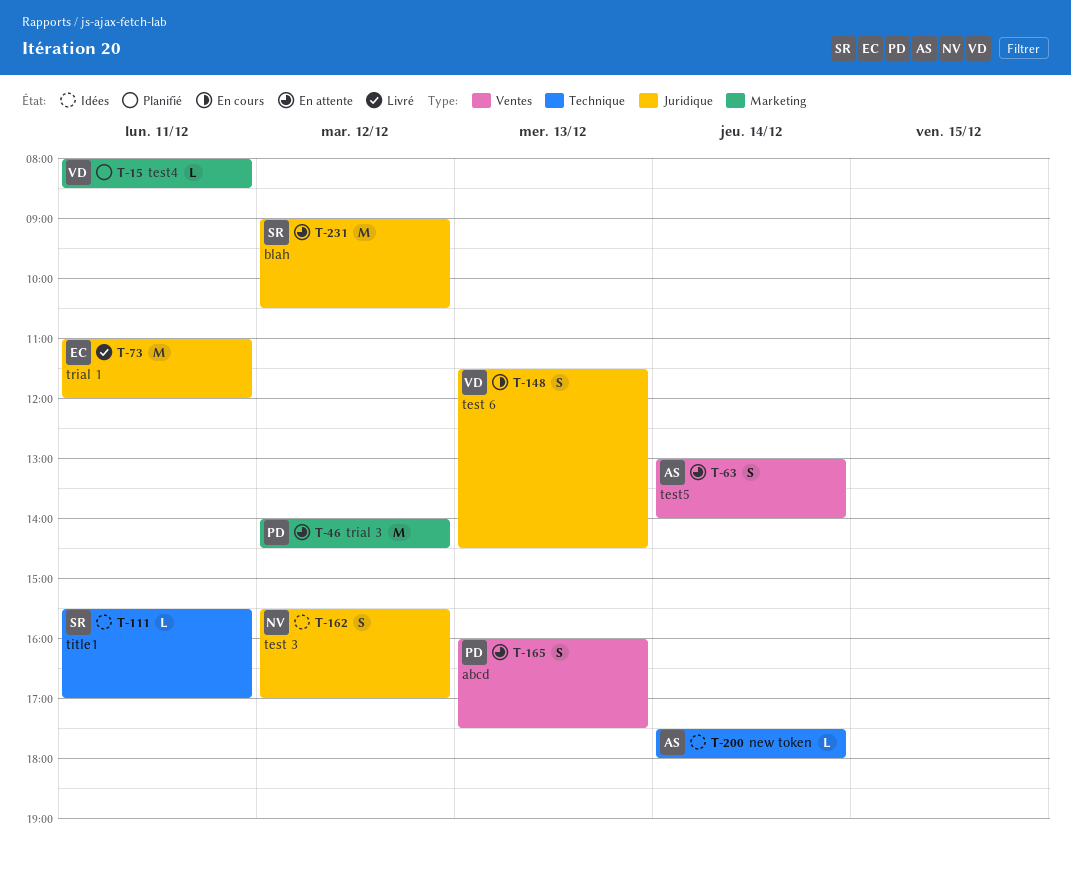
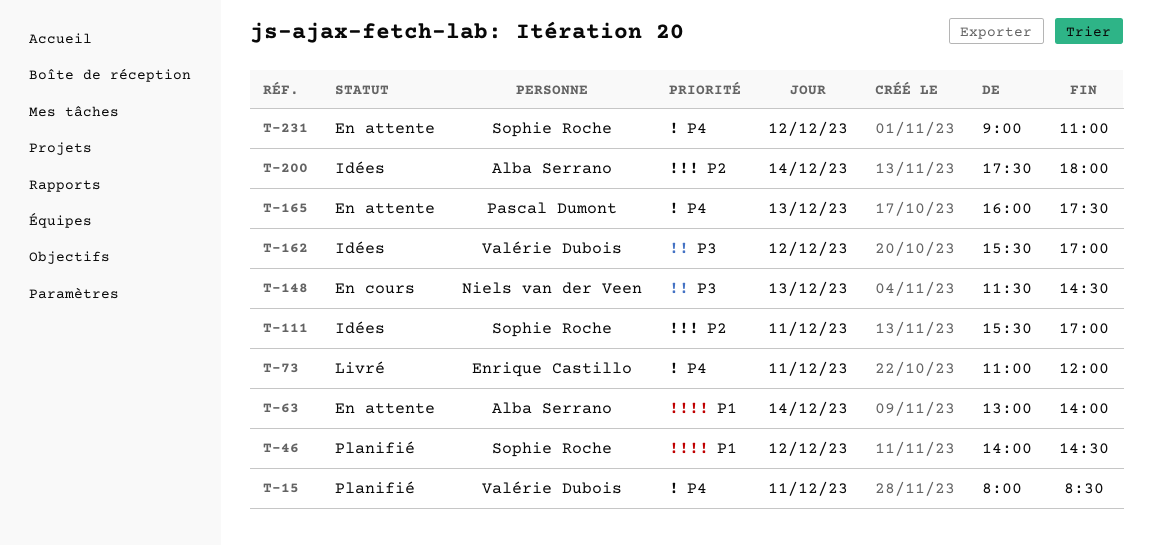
T-46, status: En attente -> Planifié
T-46, owner: Pascal Dumont -> Sophie Roche
T-148, owner: Valérie Dubois -> Niels van der Veen
T-162, owner: Niels van der Veen -> Valérie Dubois
T-231, ends: 10:30 -> 11:00

